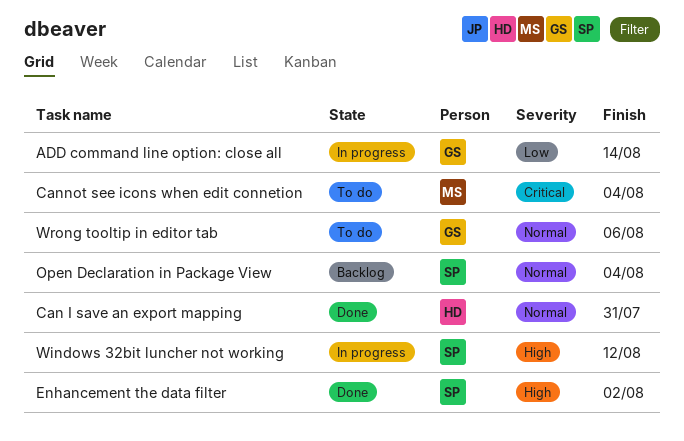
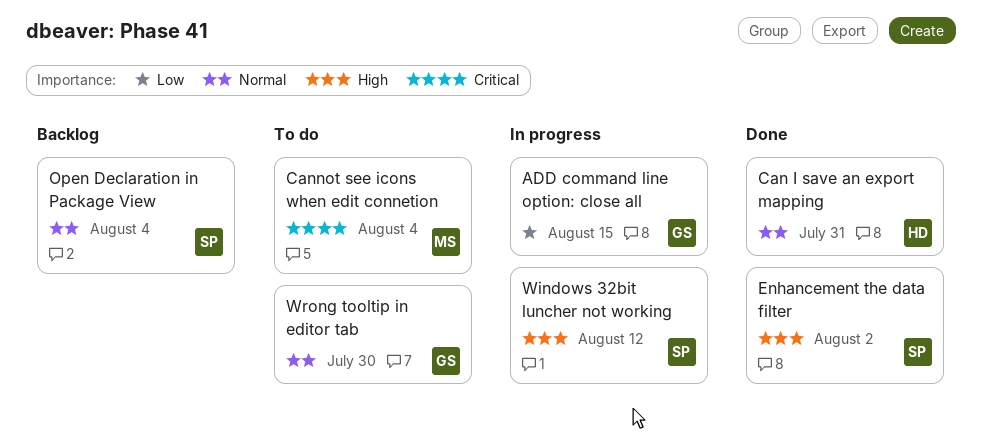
ADD command line option: close all, due: Aug 14 -> Aug 15
Wrong tooltip in editor tab, due: Aug 6 -> Jul 30

